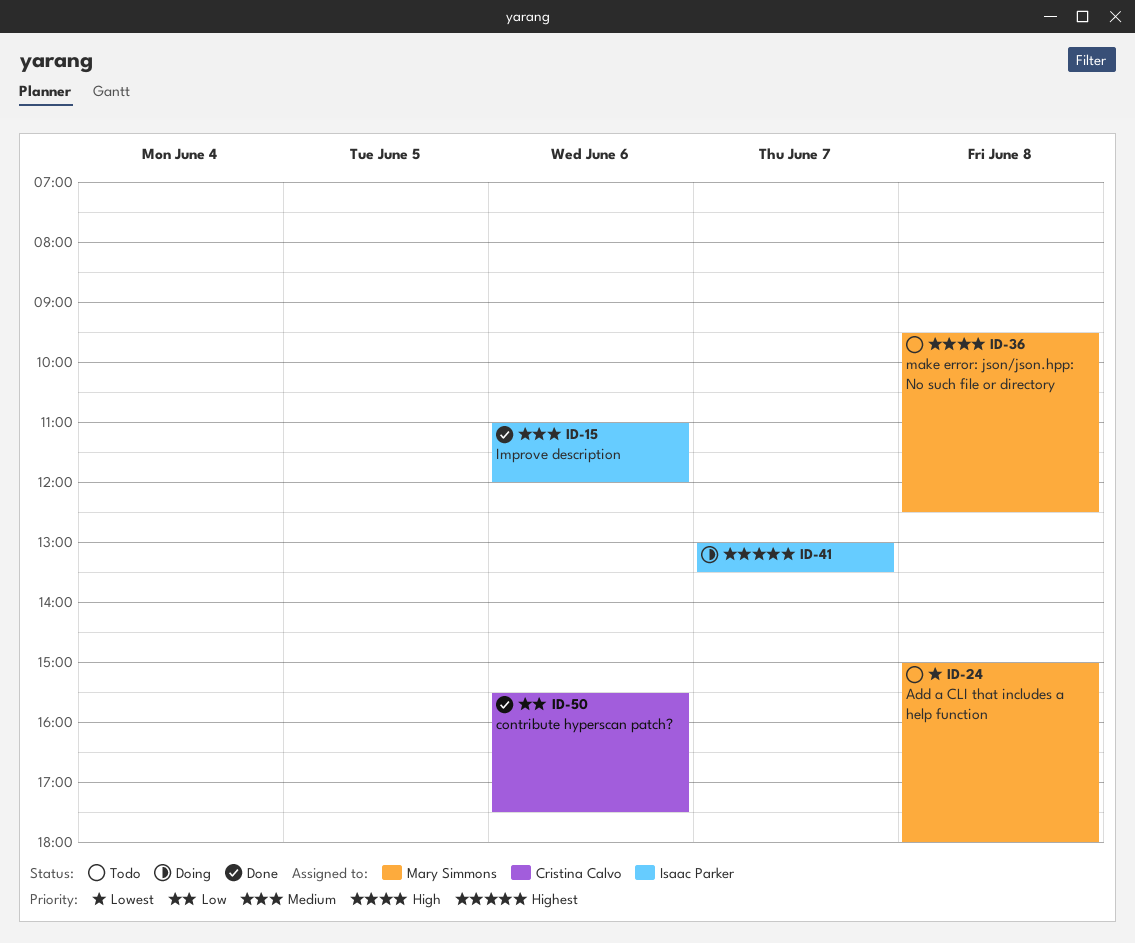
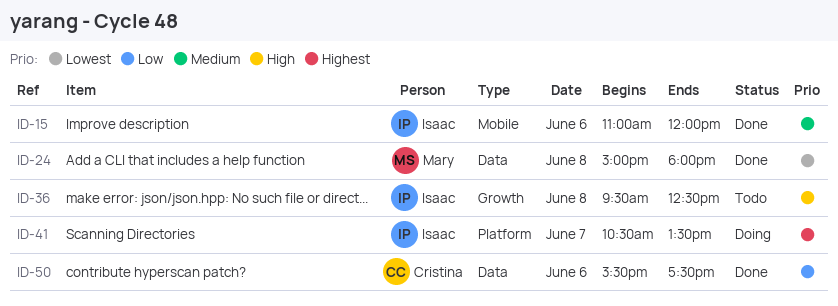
ID-24, status: Todo -> Done
ID-36, owner: Mary Simmons -> Isaac Parker
ID-41, begins: 13:00 -> 10:30

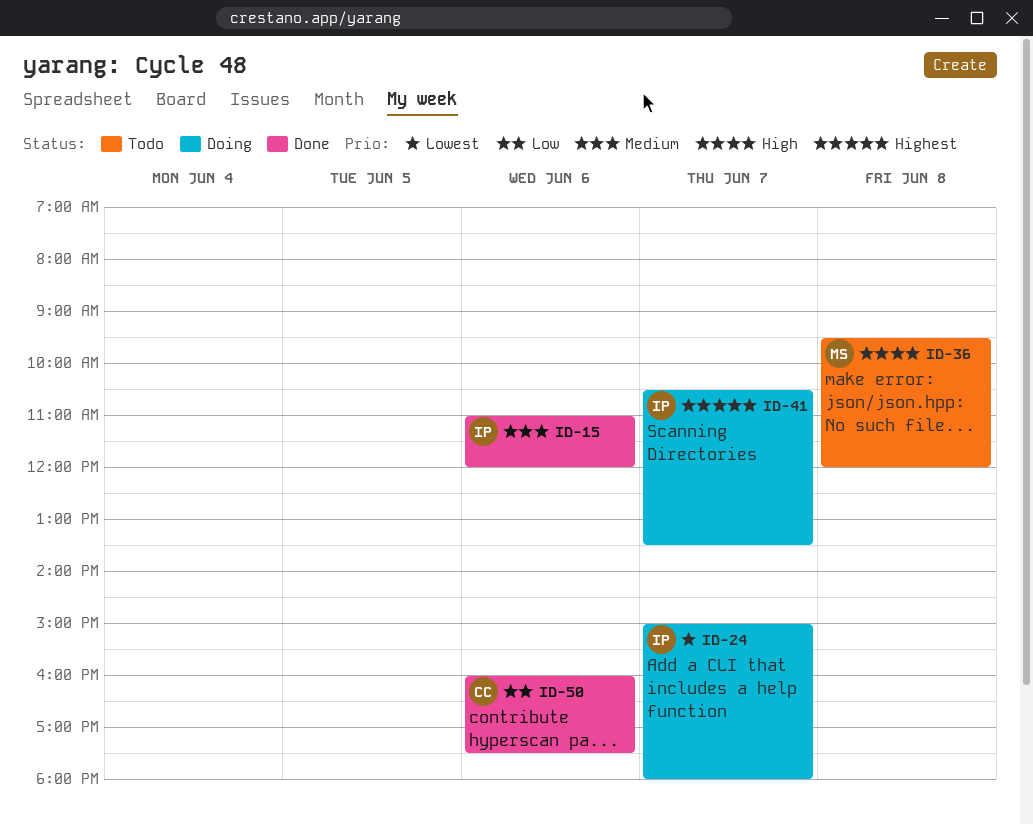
ID-24, status: Done -> Doing
ID-24, owner: Mary -> Isaac
ID-24, day: Jun 8 -> Jun 7
ID-36, owner: Isaac -> Mary
ID-36, ends: 12:30 -> 12:00
ID-50, begins: 15:30 -> 16:00

